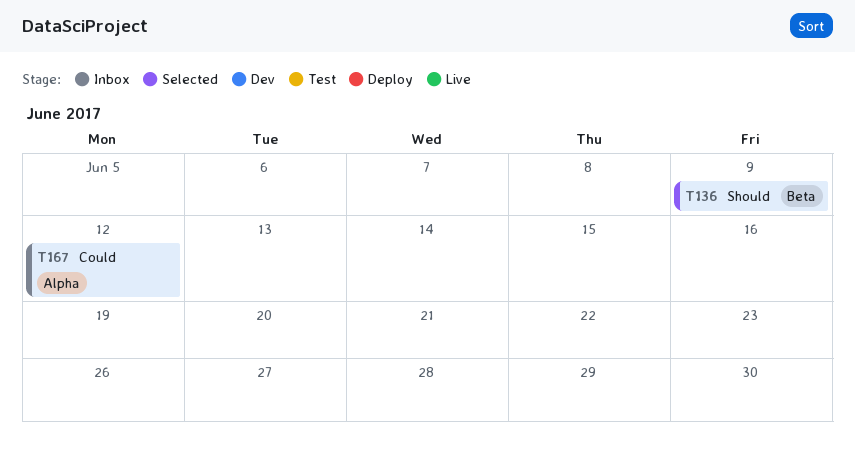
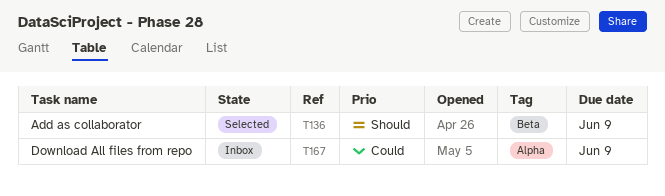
T167, due: Jun 12 -> Jun 9

